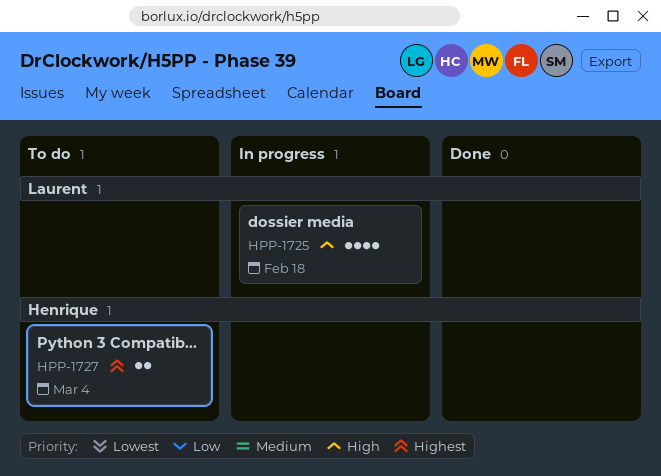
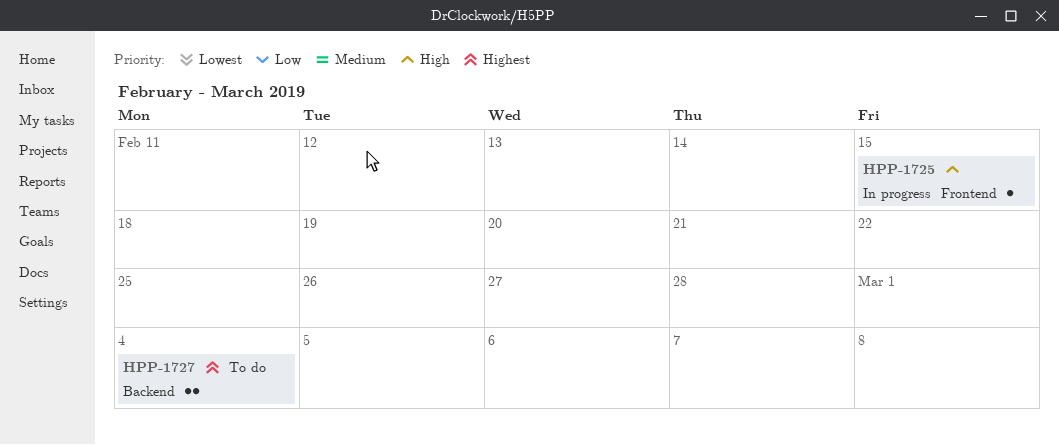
HPP-1725, estimate: 4 -> 1
HPP-1725, due: Feb 18 -> Feb 15

